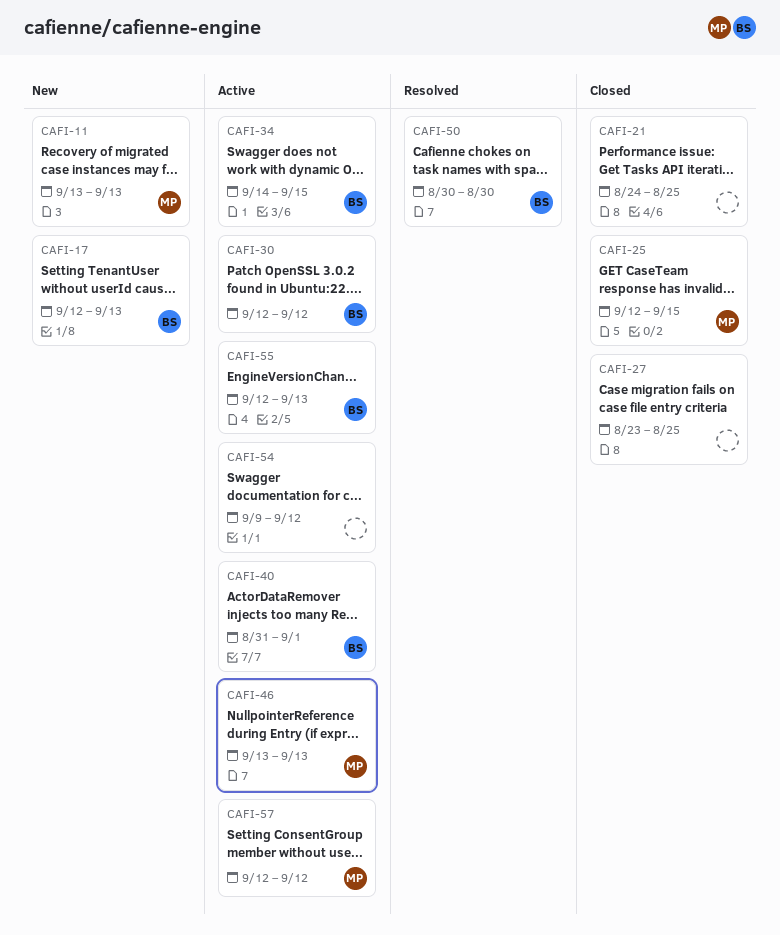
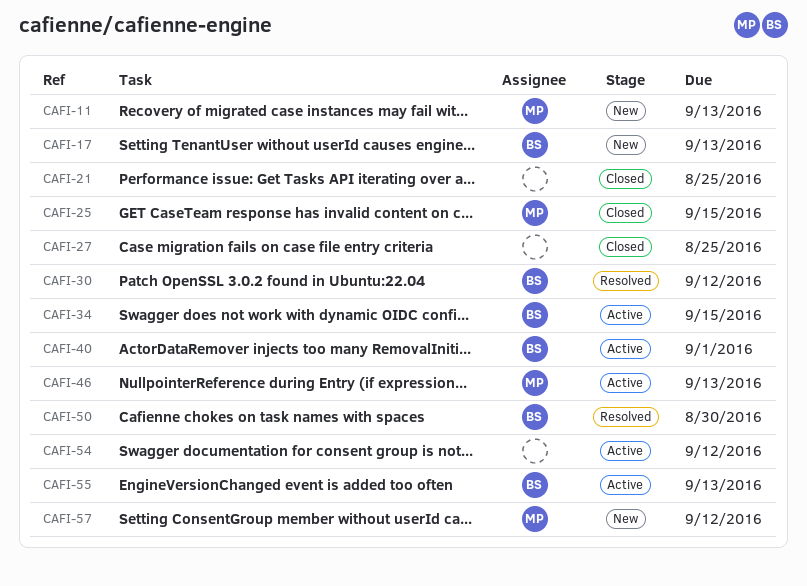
CAFI-30, status: Active -> Resolved
CAFI-57, status: Active -> New

